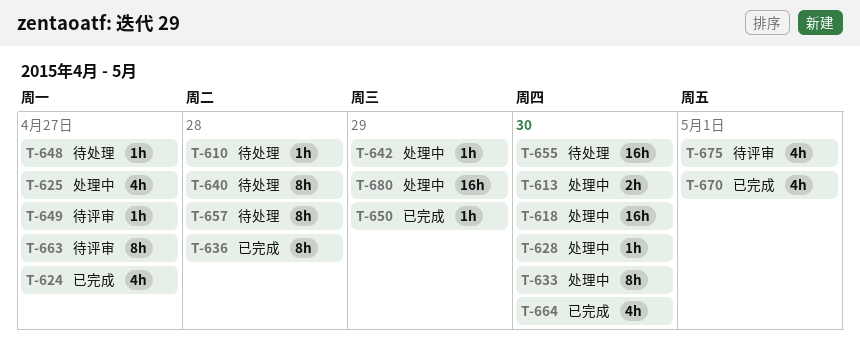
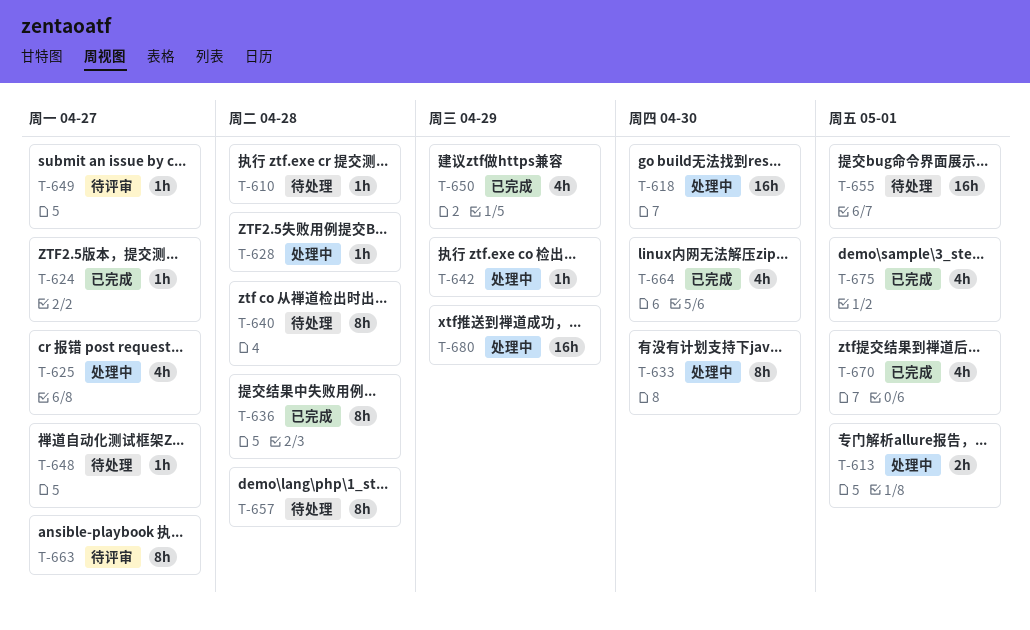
T-613, due: Apr 30 -> May 1
T-624, estimate: 4h -> 1h
T-628, due: Apr 30 -> Apr 28
T-650, estimate: 1h -> 4h
T-655, due: Apr 30 -> May 1
T-675, status: 待评审 -> 已完成

